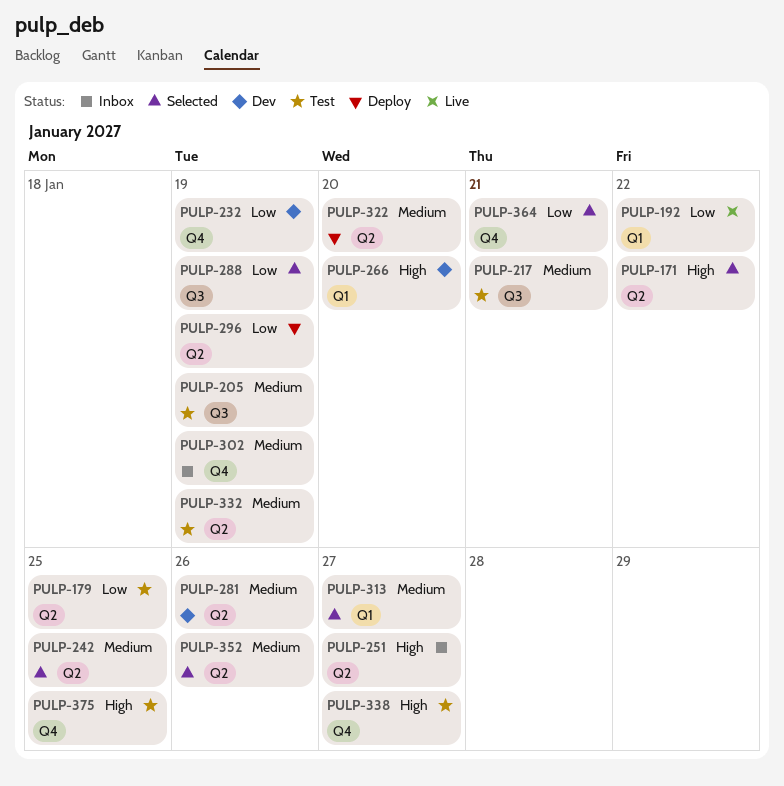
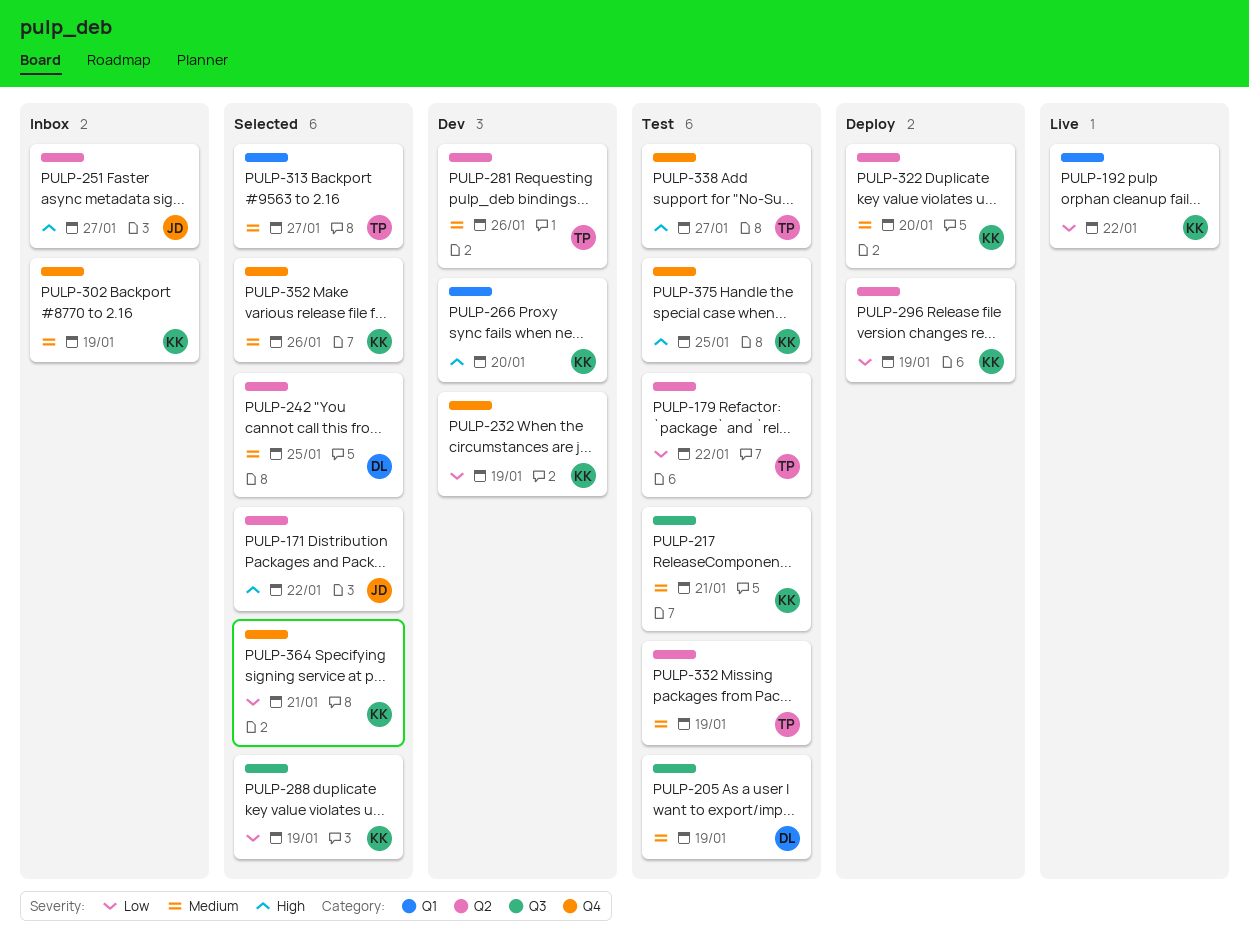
PULP-179, due: Jan 25 -> Jan 22
PULP-352, label: Q2 -> Q4

